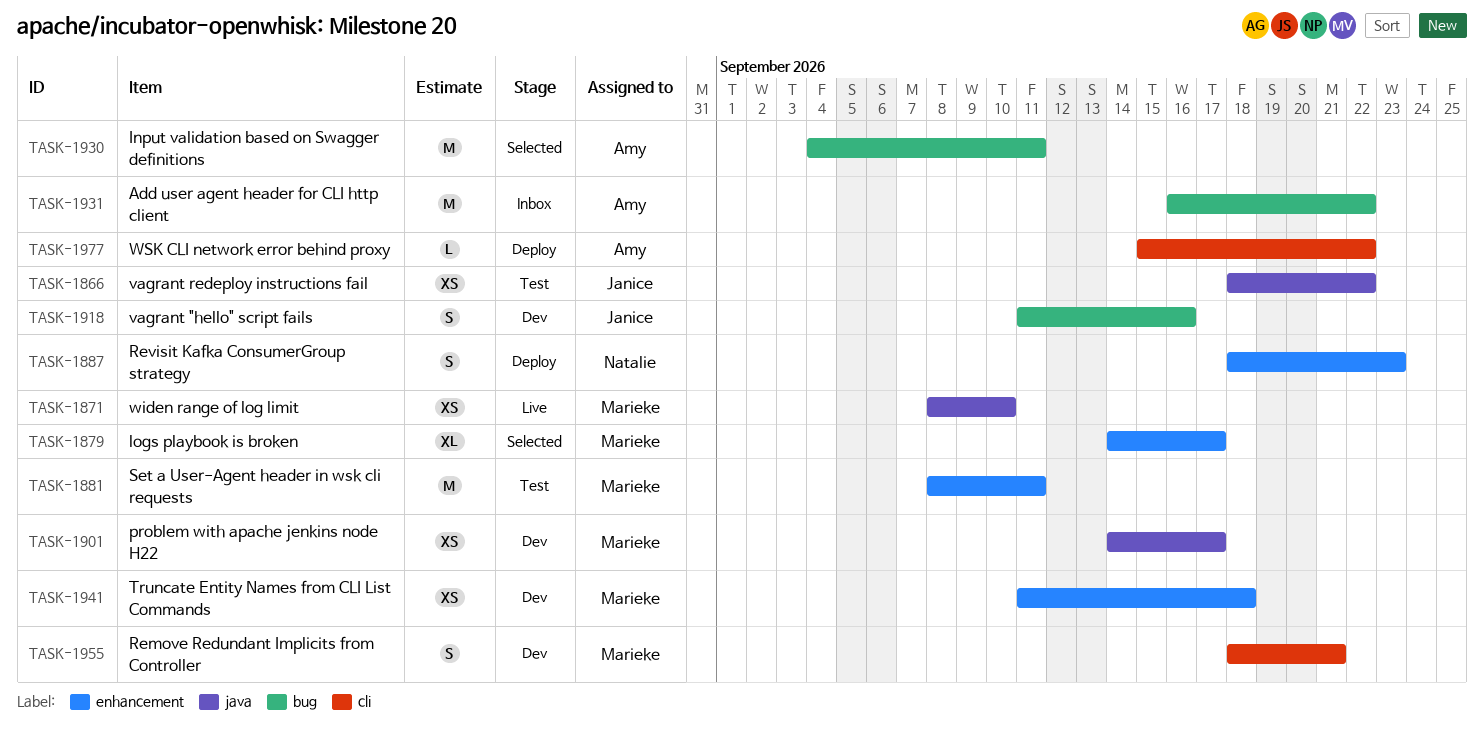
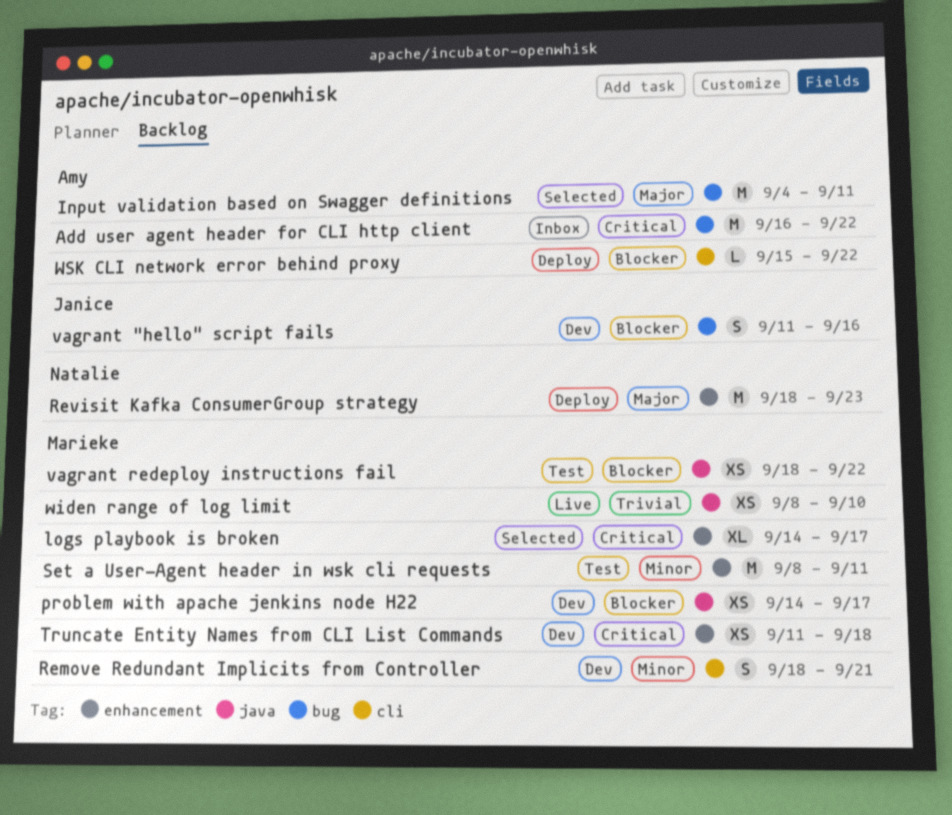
Revisit Kafka ConsumerGroup strategy, estimate: S -> M
vagrant redeploy instructions fail, owner: Janice -> Marieke

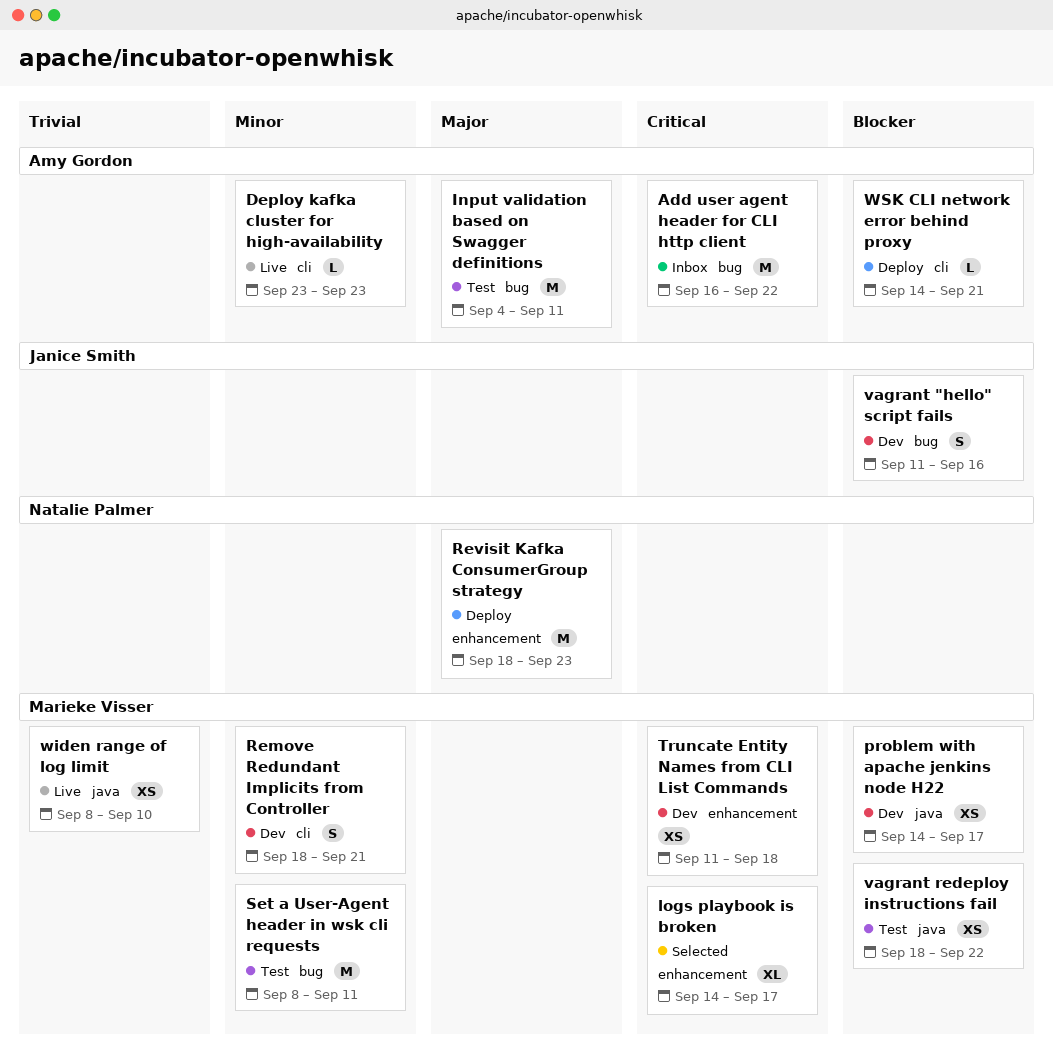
Deploy kafka cluster for high-availability: none -> present
Input validation based on Swagger definitions, status: Selected -> Test
Set a User-Agent header in wsk cli requests, label: enhancement -> bug
WSK CLI network error behind proxy, start: Sep 15 -> Sep 14
WSK CLI network error behind proxy, due: Sep 22 -> Sep 21

